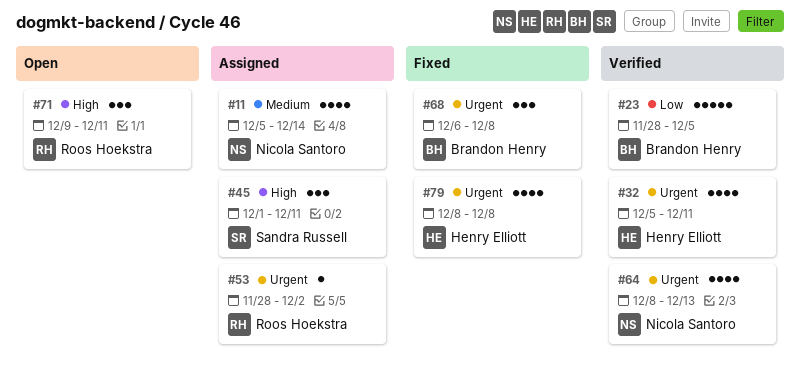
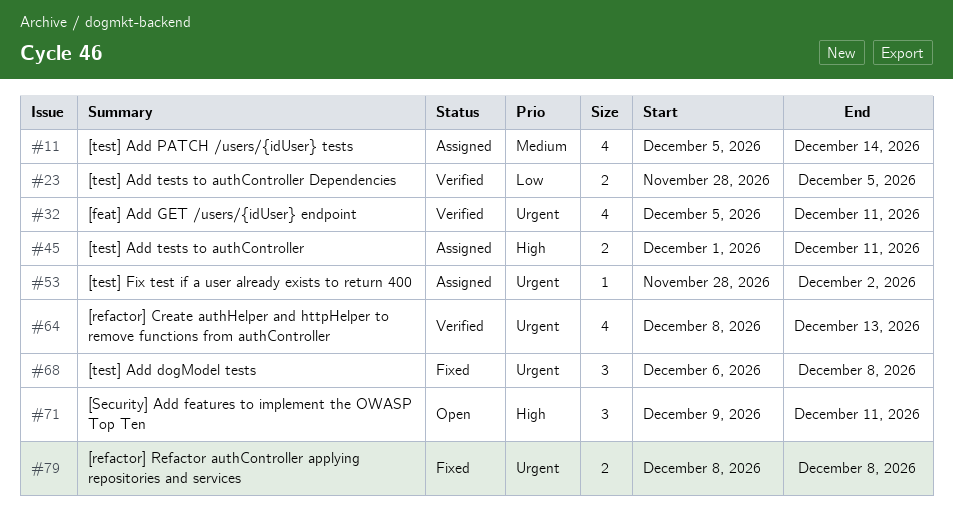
#23, estimate: 5 -> 2
#45, estimate: 3 -> 2
#79, estimate: 4 -> 2

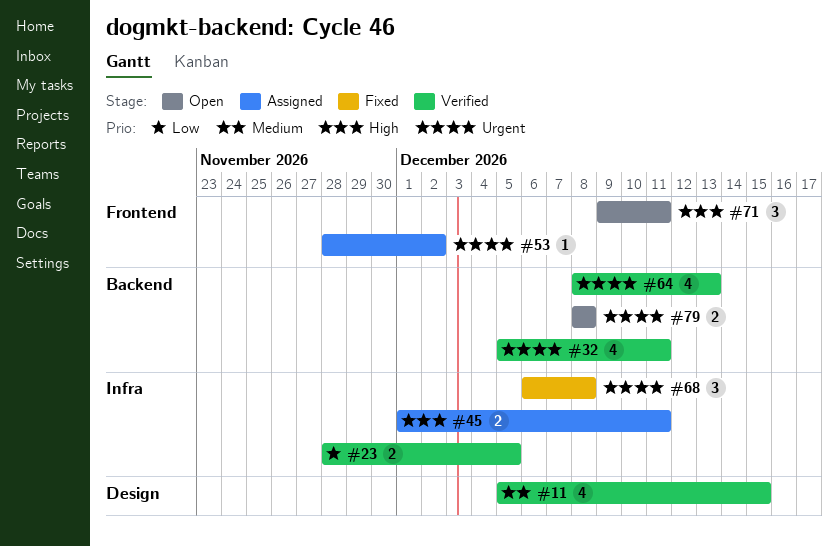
#11, status: Assigned -> Verified
#11, due: Dec 14 -> Dec 15
#79, status: Fixed -> Open

